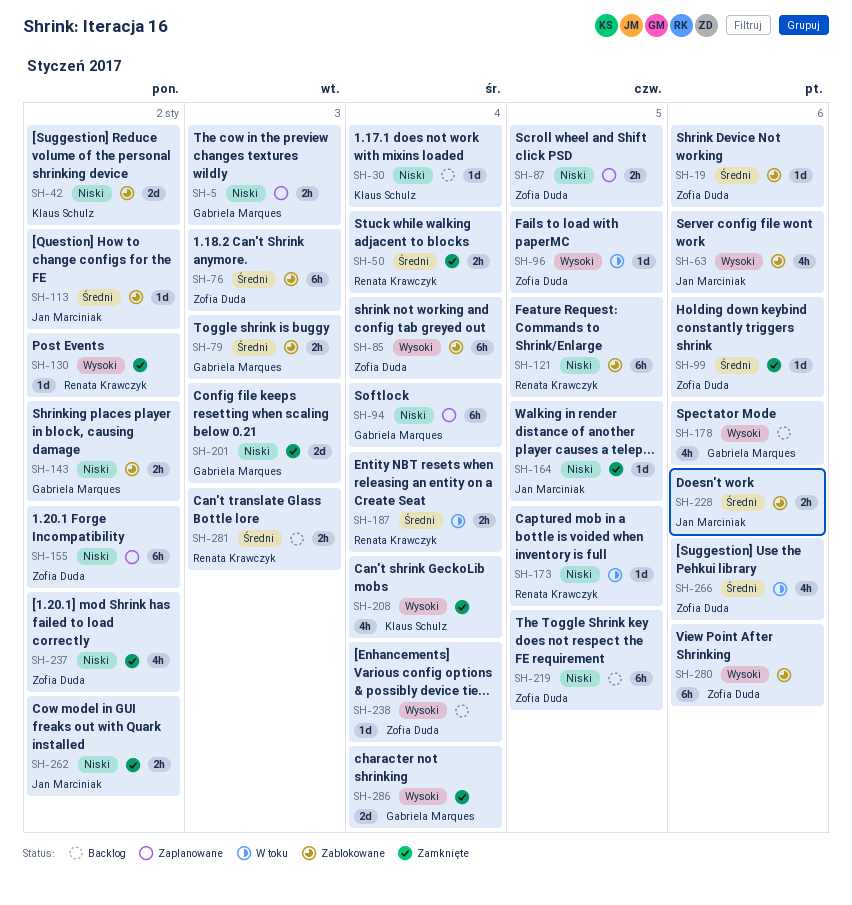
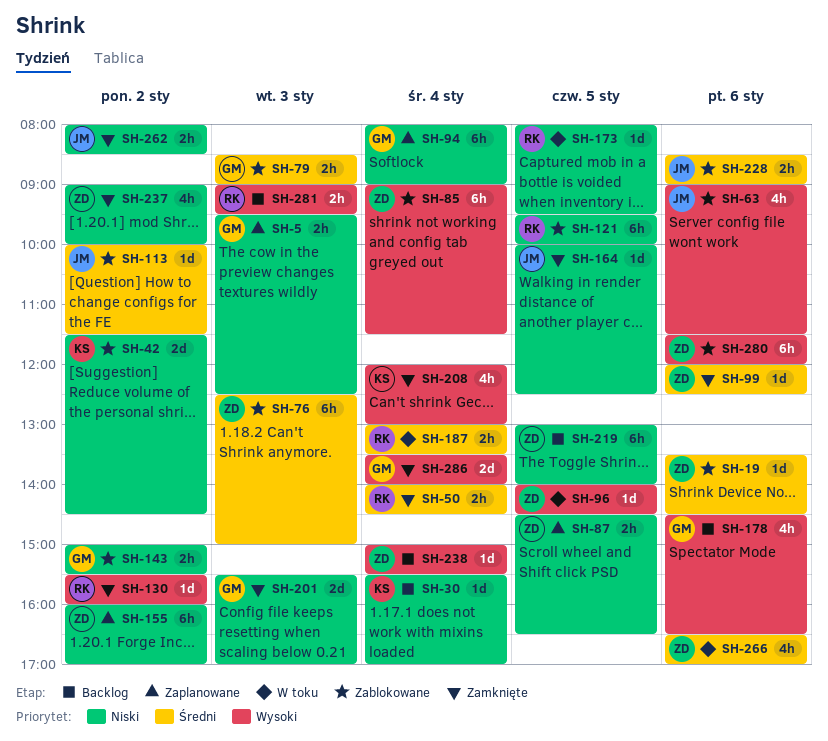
SH-281, priority: Średni -> Wysoki

